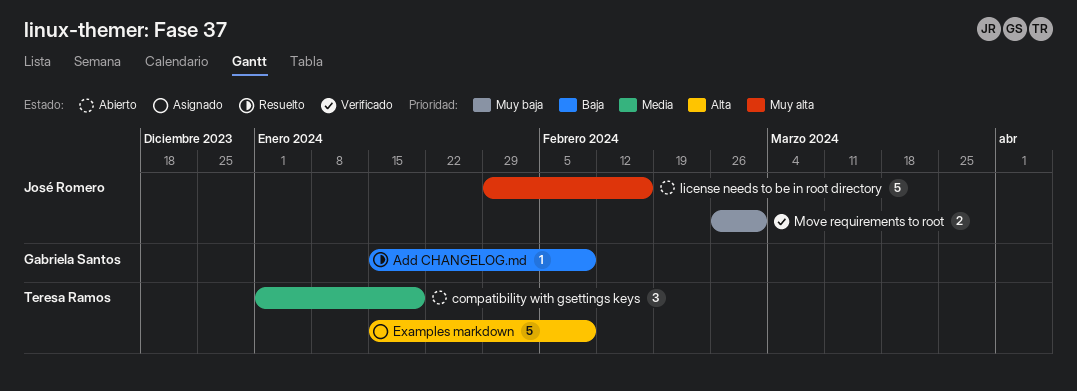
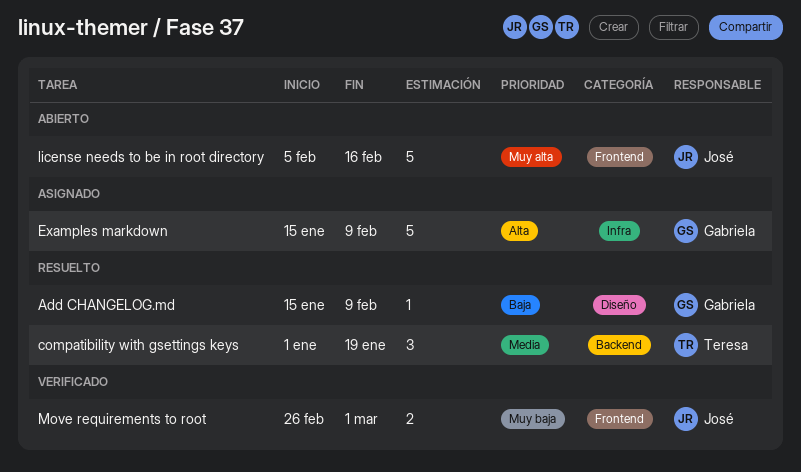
compatibility with gsettings keys, status: Abierto -> Resuelto
Examples markdown, owner: Teresa Ramos -> Gabriela Santos
license needs to be in root directory, start: Jan 29 -> Feb 5

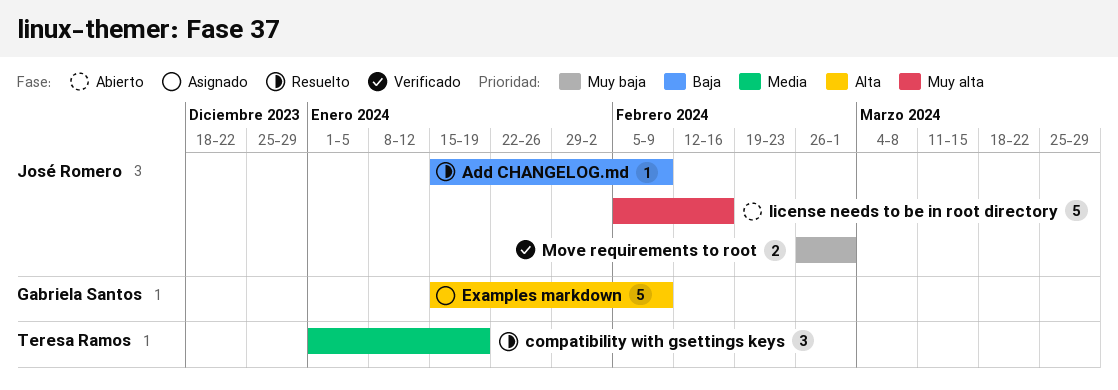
Add CHANGELOG.md, owner: Gabriela Santos -> José Romero

